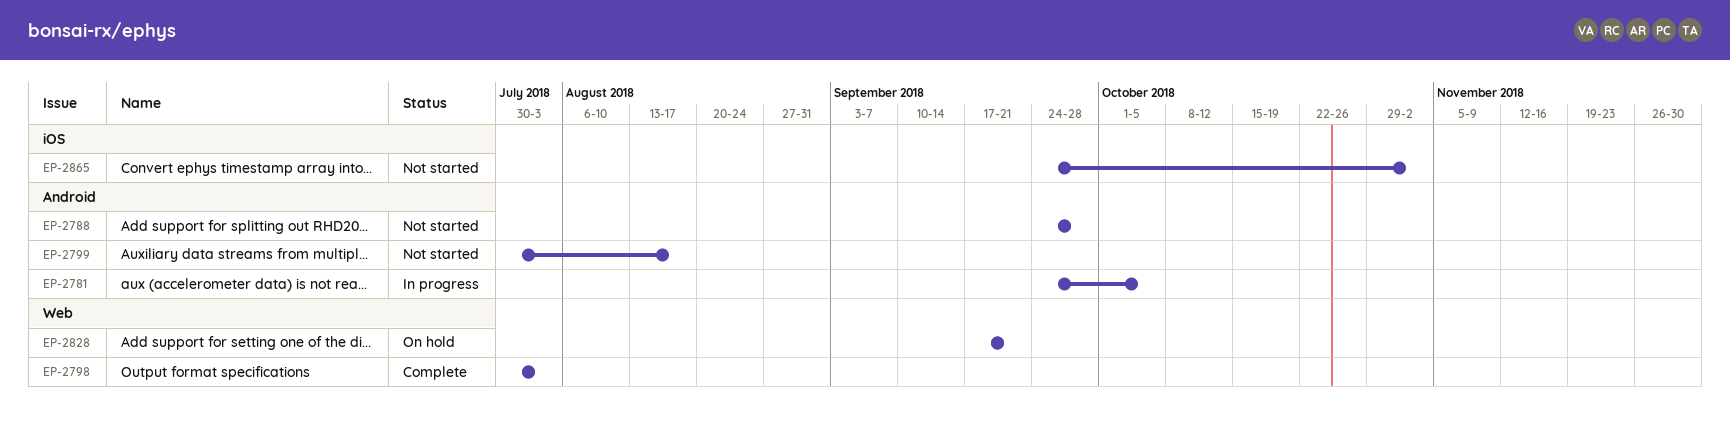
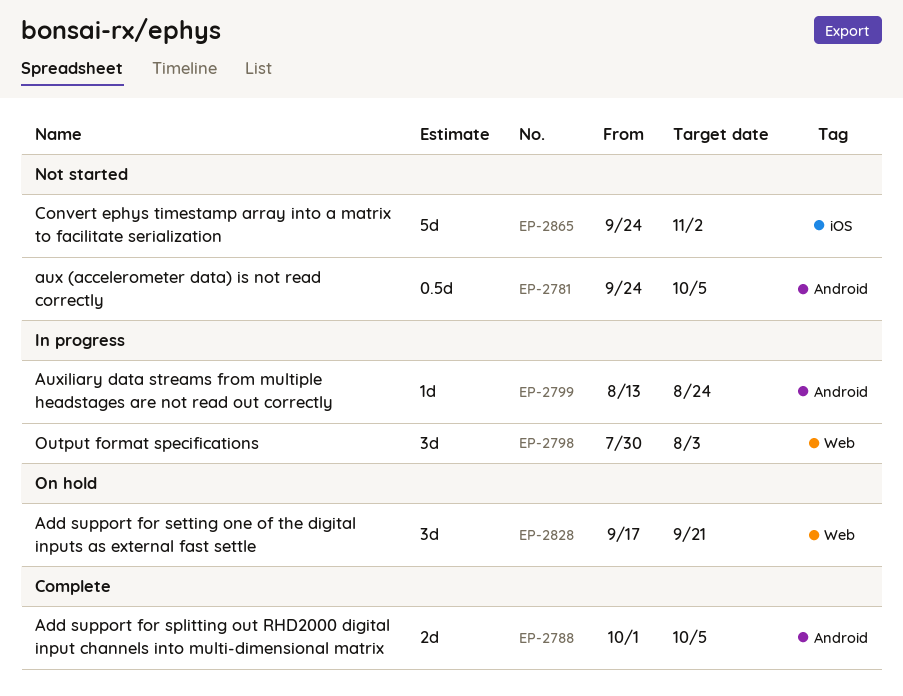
EP-2781, status: In progress -> Not started
EP-2788, status: Not started -> Complete
EP-2788, start: Sep 24 -> Oct 1
EP-2788, due: Sep 28 -> Oct 5
EP-2798, status: Complete -> In progress
EP-2799, status: Not started -> In progress
EP-2799, start: Jul 30 -> Aug 13
EP-2799, due: Aug 17 -> Aug 24

